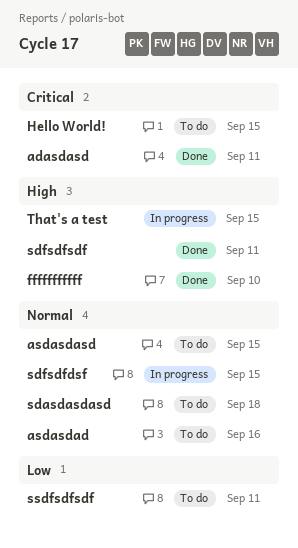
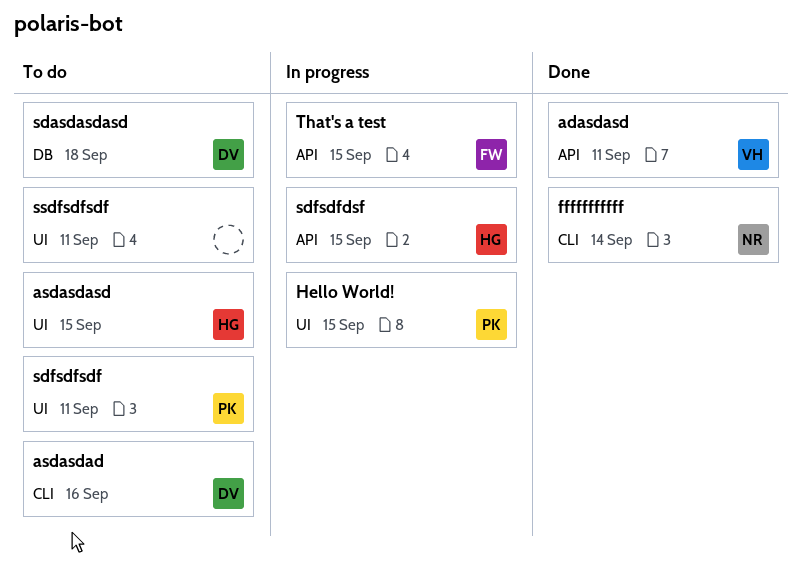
fffffffffff, due: Sep 10 -> Sep 14
Hello World!, status: To do -> In progress
sdfsdfsdf, status: Done -> To do

